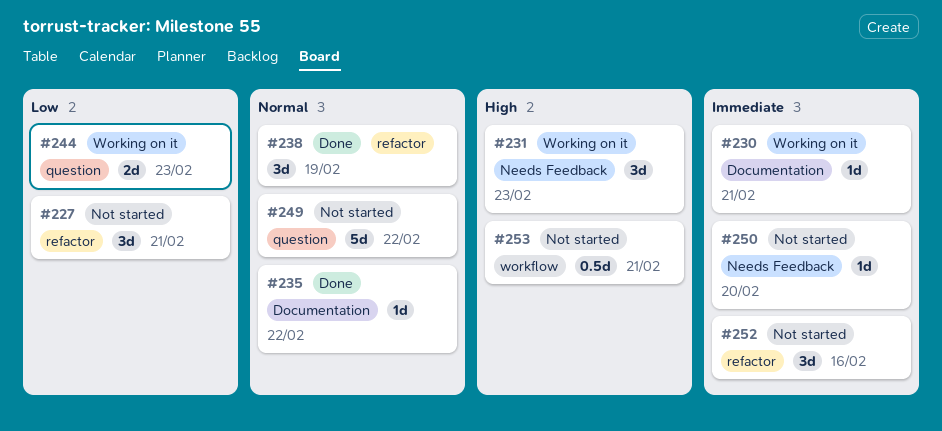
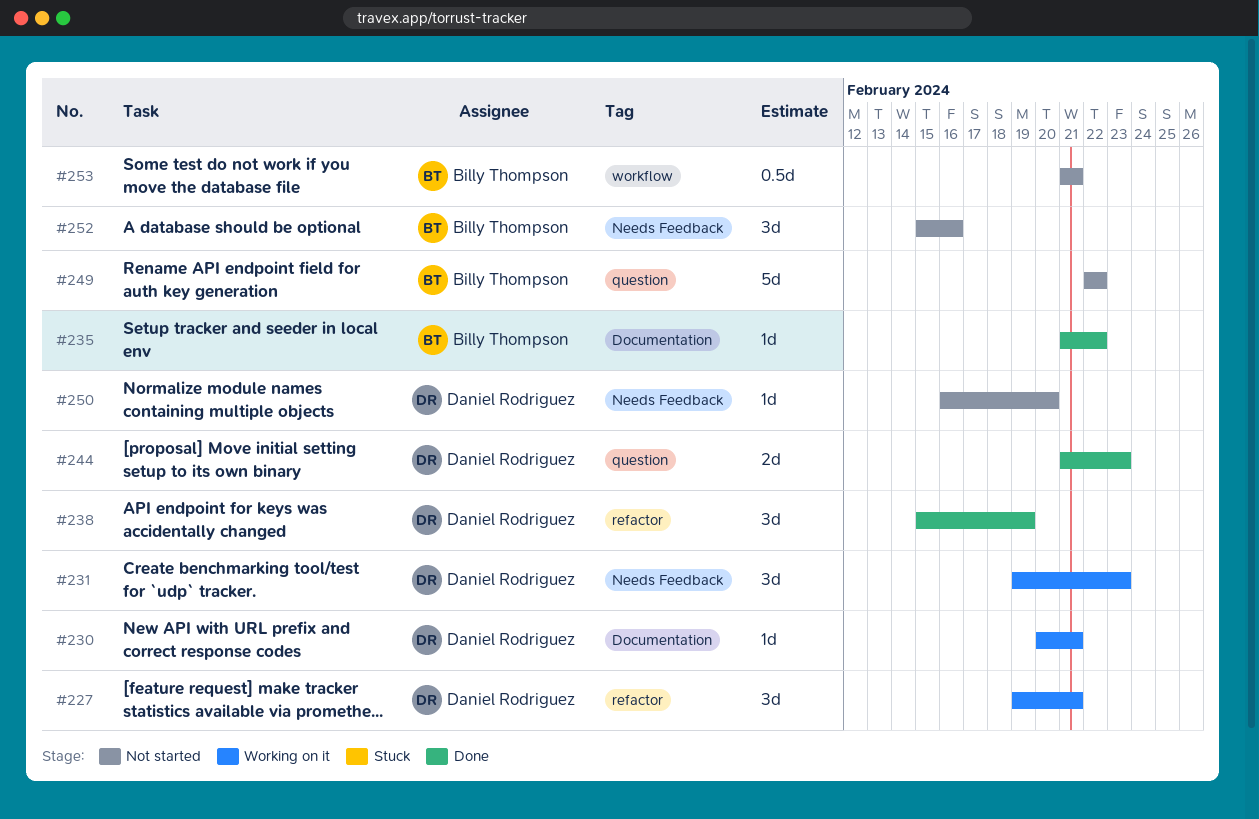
#227, status: Not started -> Working on it
#244, status: Working on it -> Done
#252, label: refactor -> Needs Feedback

